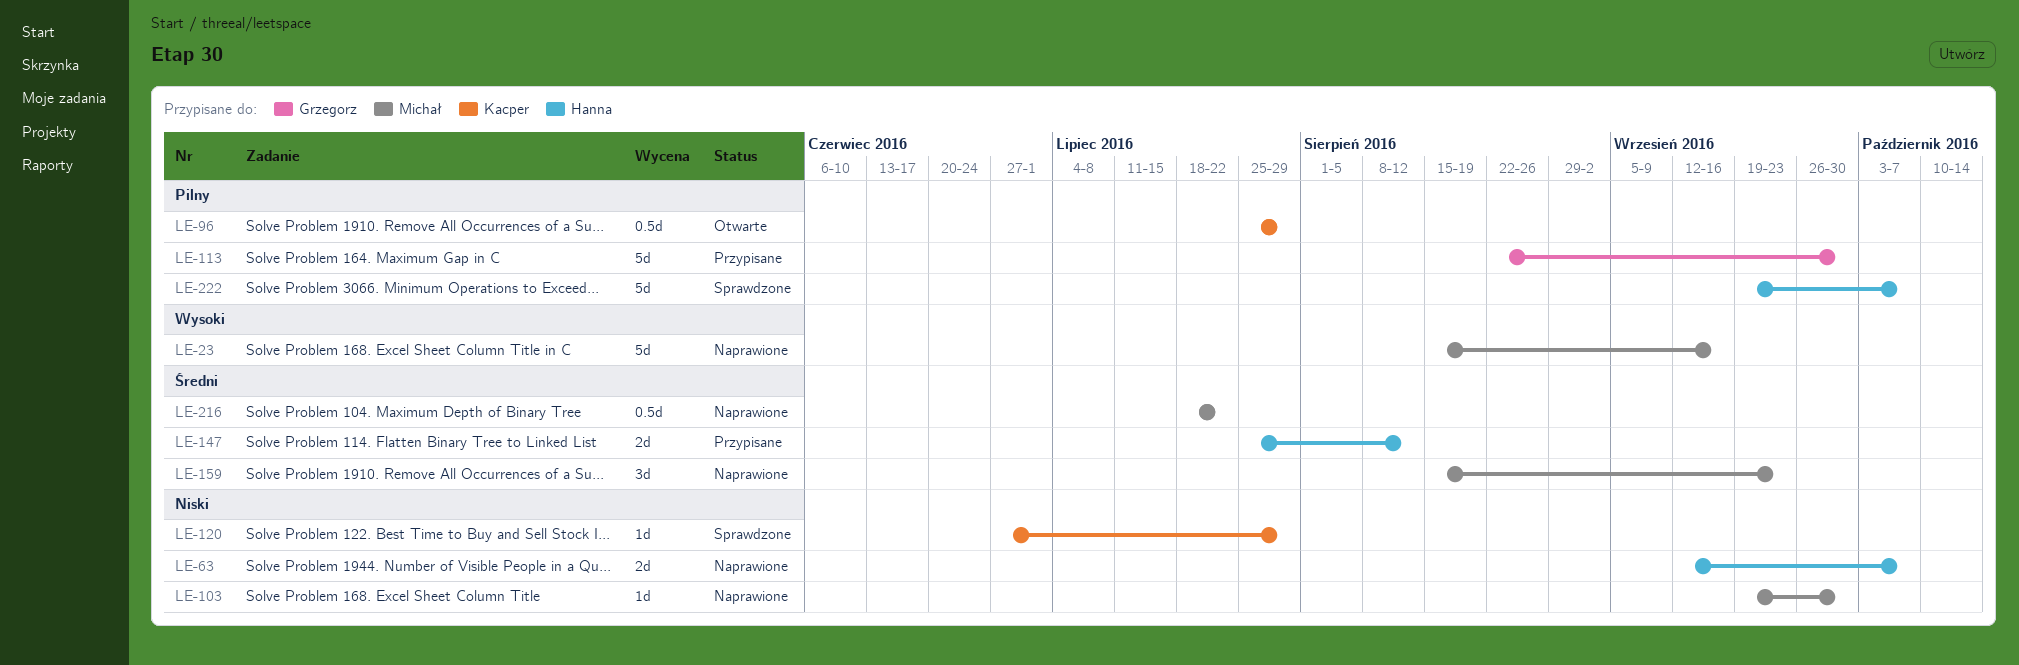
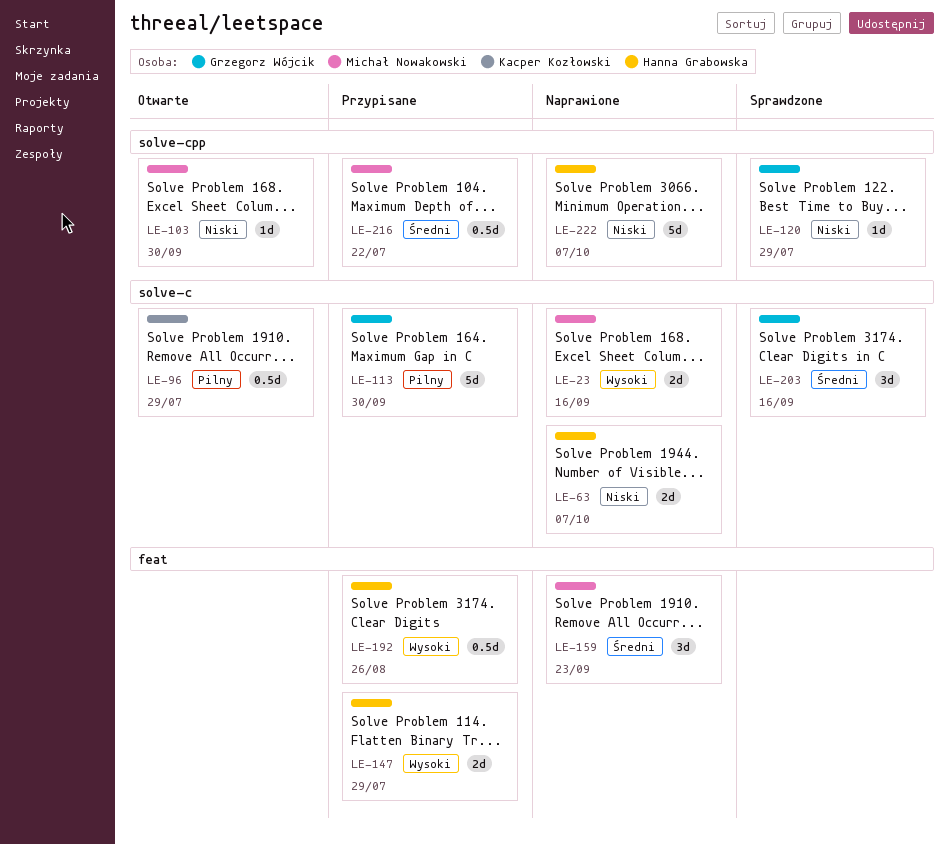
LE-23, estimate: 5d -> 2d
LE-103, status: Naprawione -> Otwarte
LE-120, owner: Kacper Kozłowski -> Grzegorz Wójcik
LE-147, priority: Średni -> Wysoki
LE-147, due: Aug 12 -> Jul 29
LE-192: none -> present
LE-203: none -> present
LE-216, status: Naprawione -> Przypisane
LE-222, status: Sprawdzone -> Naprawione
LE-222, priority: Pilny -> Niski

